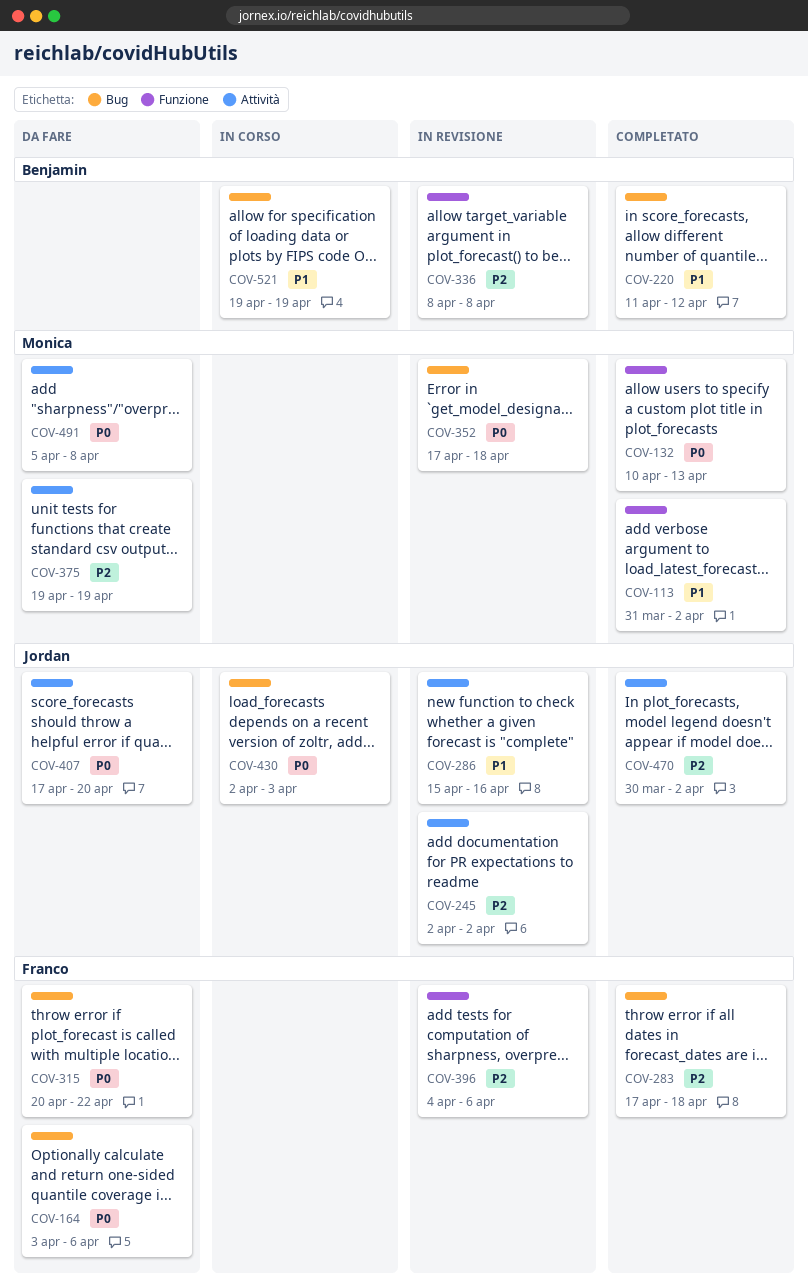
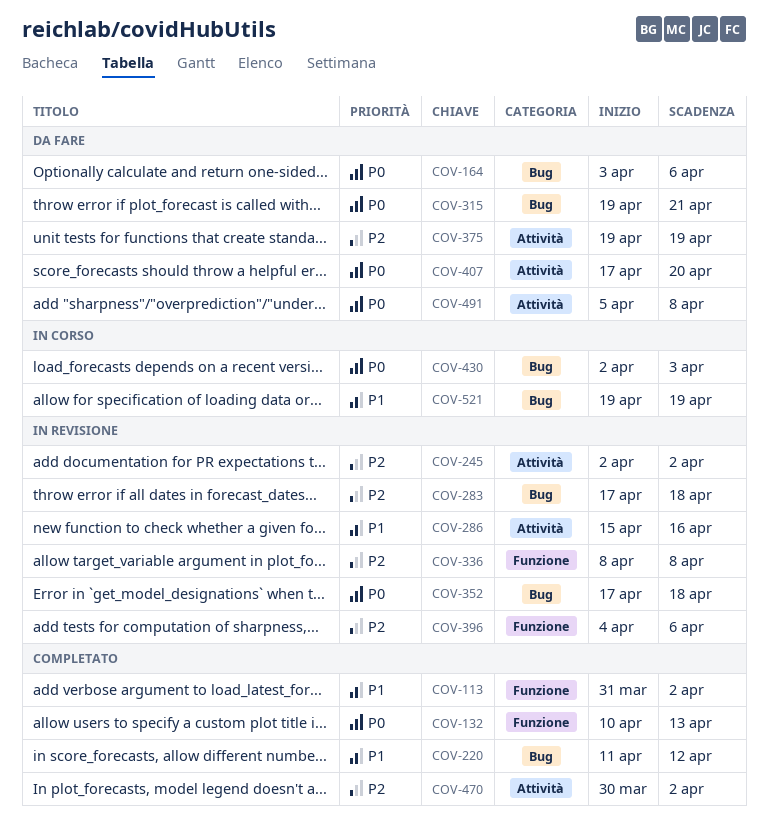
COV-283, status: Completato -> In revisione
COV-315, start: Apr 20 -> Apr 19
COV-315, due: Apr 22 -> Apr 21

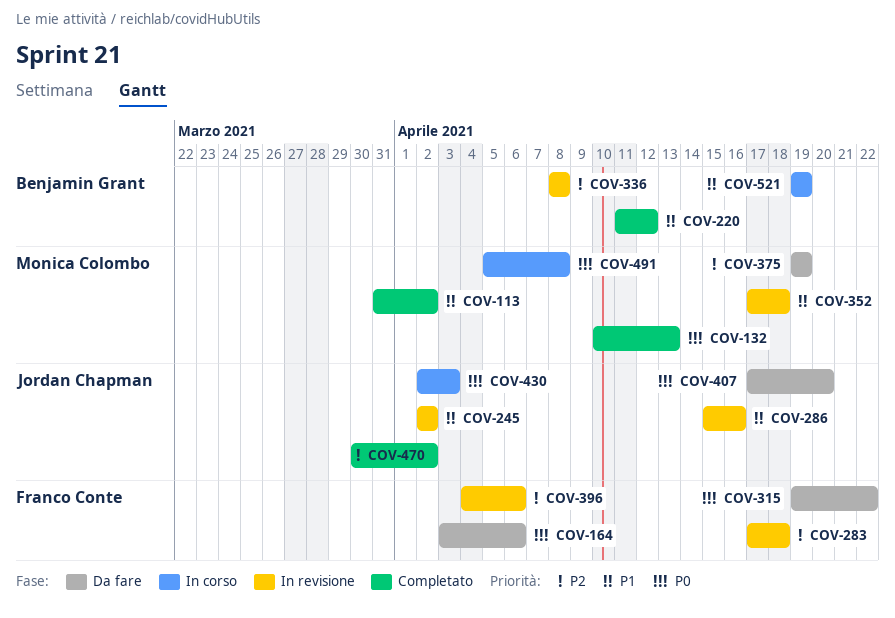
COV-245, priority: P2 -> P1
COV-315, due: Apr 21 -> Apr 22
COV-352, priority: P0 -> P1
COV-491, status: Da fare -> In corso

